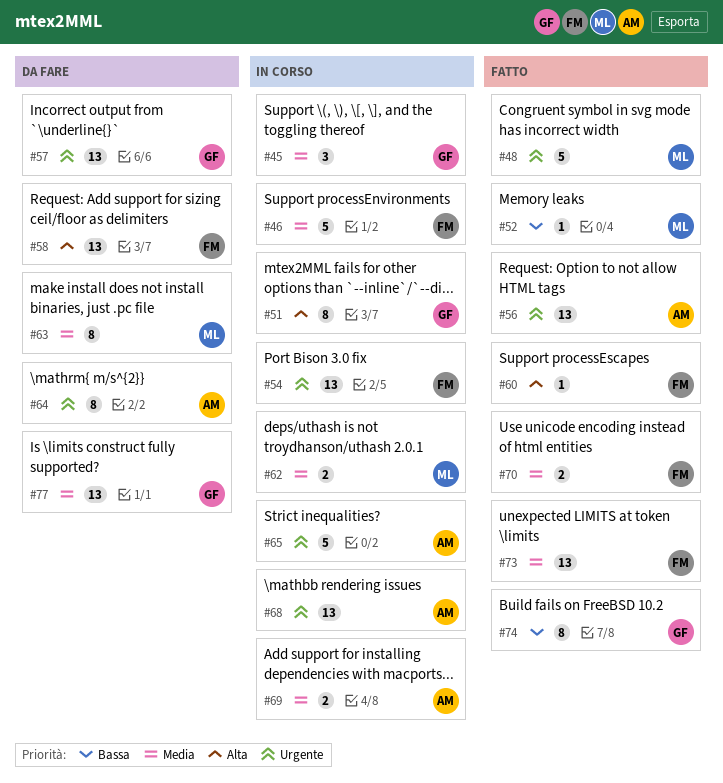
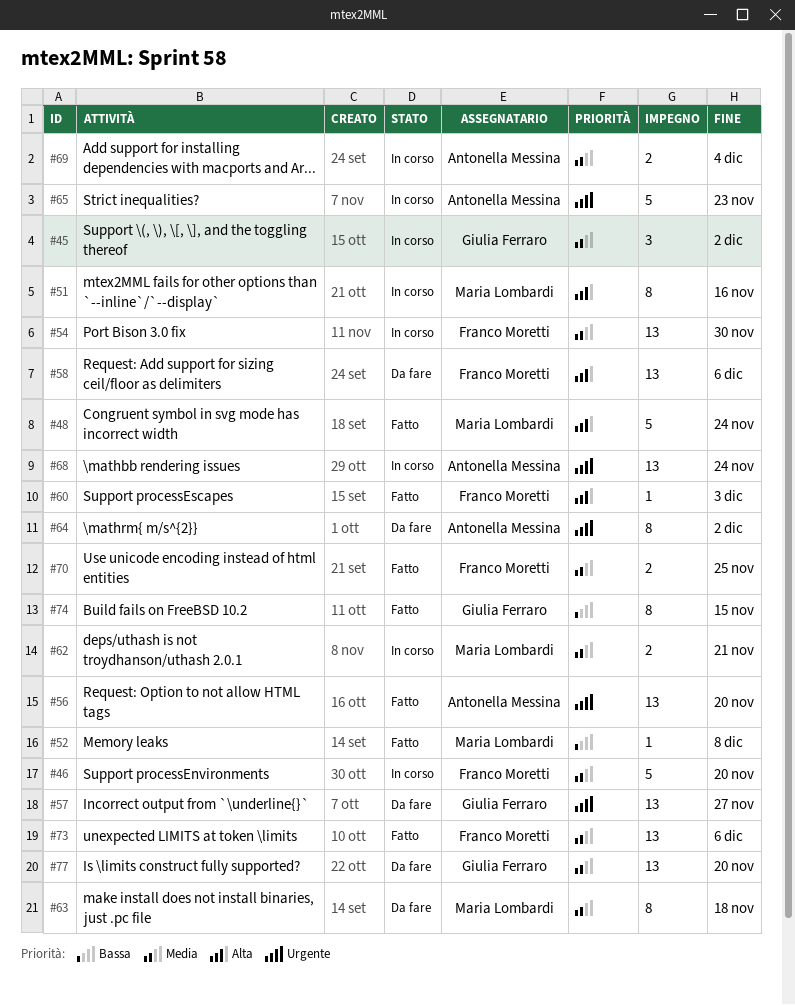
#48, priority: Urgente -> Alta
#51, owner: Giulia Ferraro -> Maria Lombardi
#54, priority: Urgente -> Media

